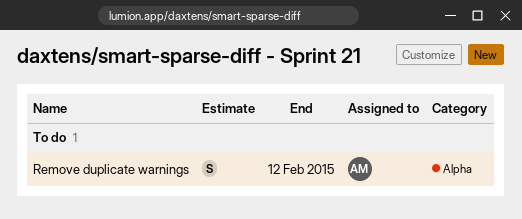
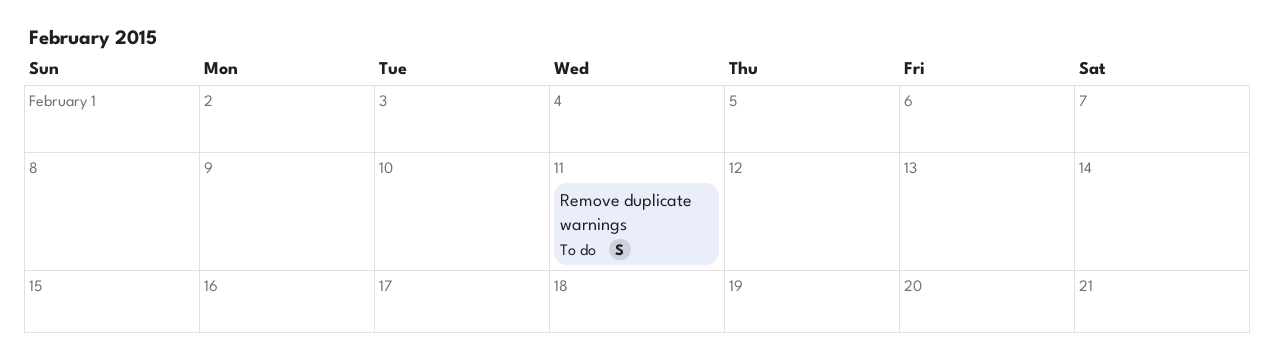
Remove duplicate warnings, due: Feb 12 -> Feb 11

